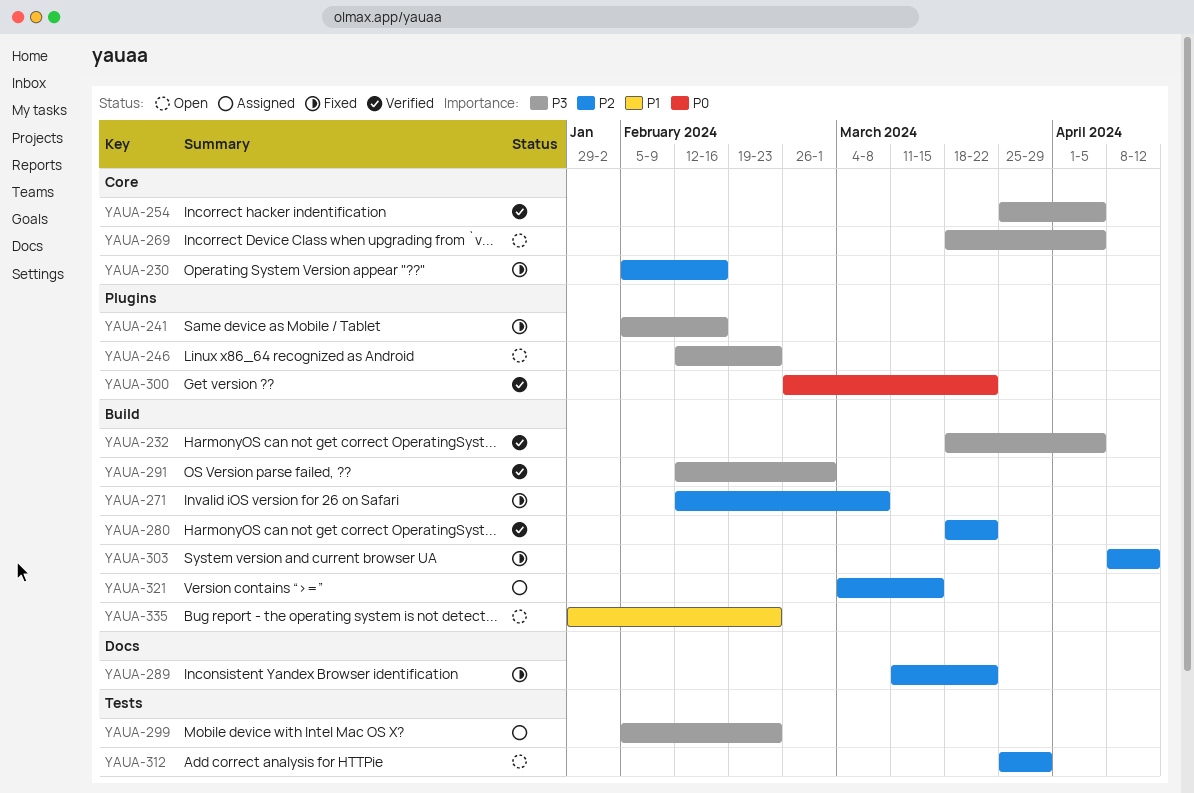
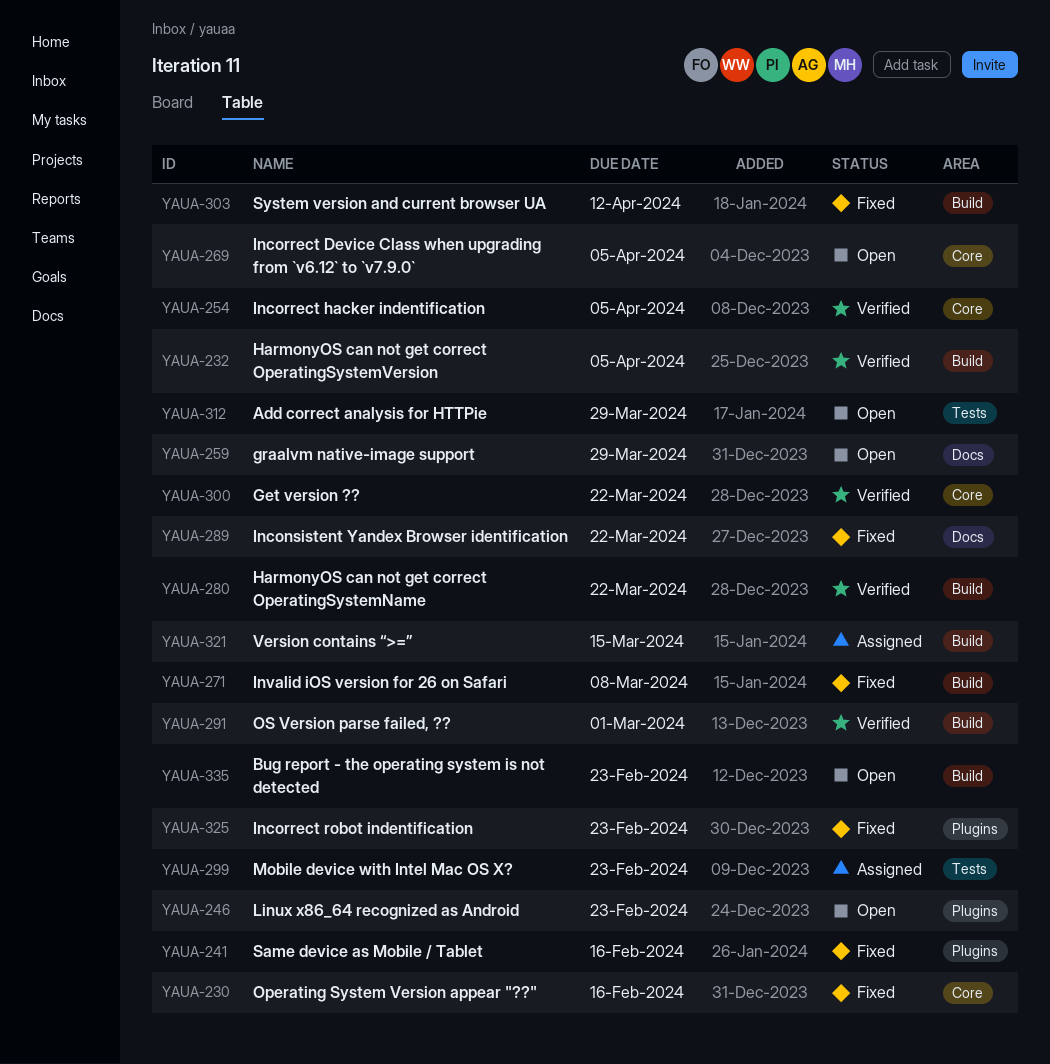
YAUA-259: none -> present
YAUA-300, label: Plugins -> Core
YAUA-325: none -> present

